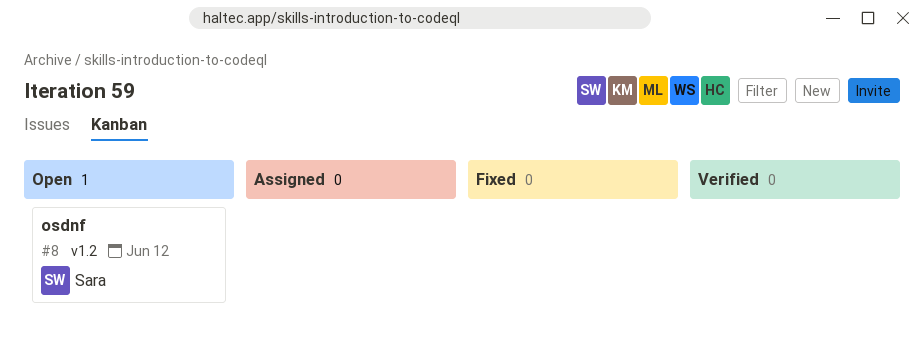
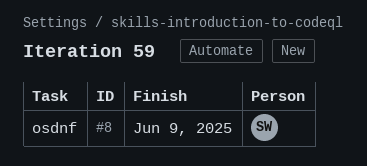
#8, due: Jun 12 -> Jun 9

